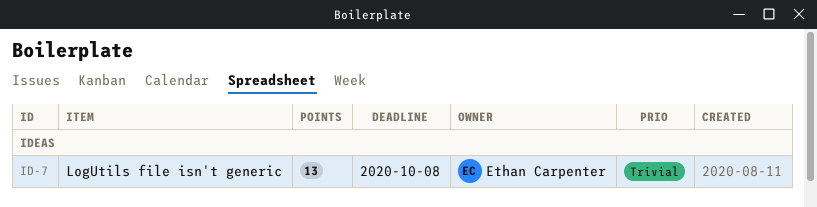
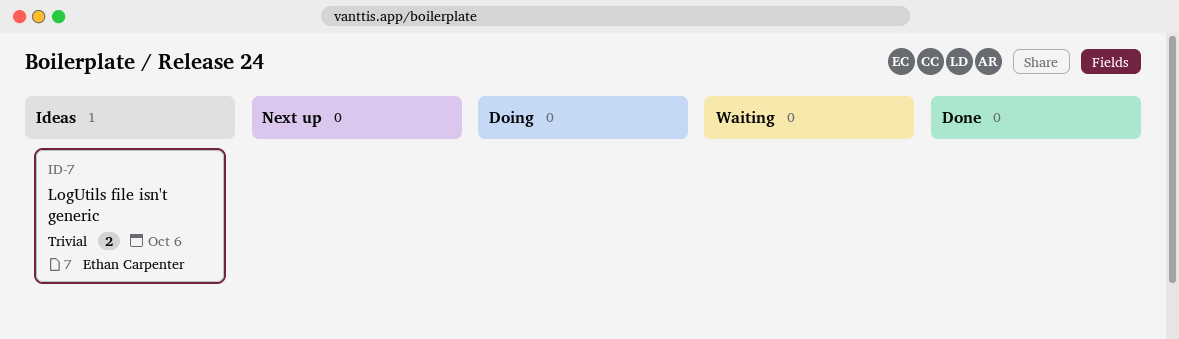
ID-7, estimate: 13 -> 2
ID-7, due: Oct 8 -> Oct 6

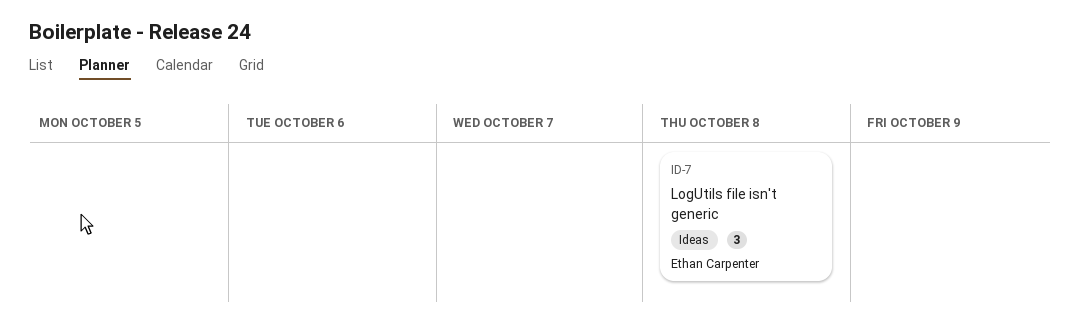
ID-7, estimate: 2 -> 3
ID-7, due: Oct 6 -> Oct 8

